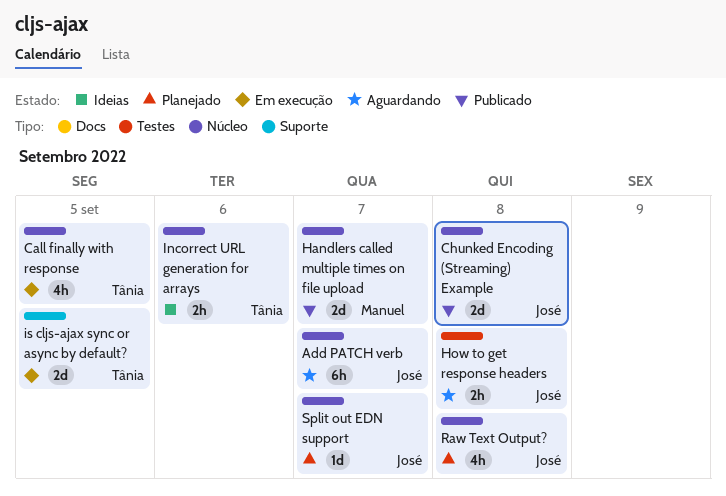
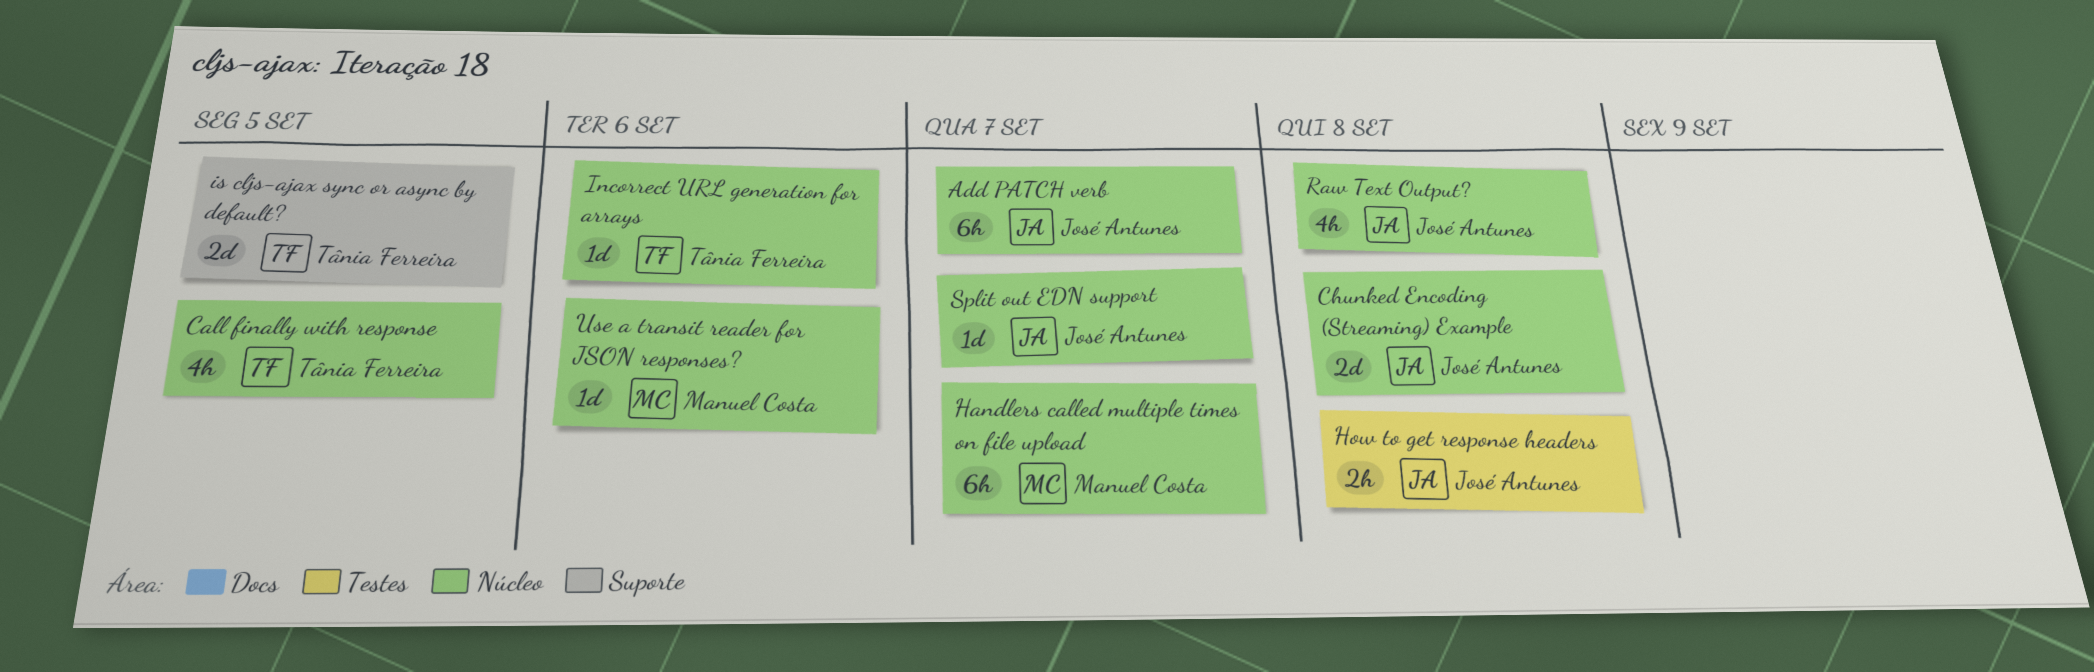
Handlers called multiple times on file upload, estimate: 2d -> 6h
Incorrect URL generation for arrays, estimate: 2h -> 1d
Use a transit reader for JSON responses?: none -> present

